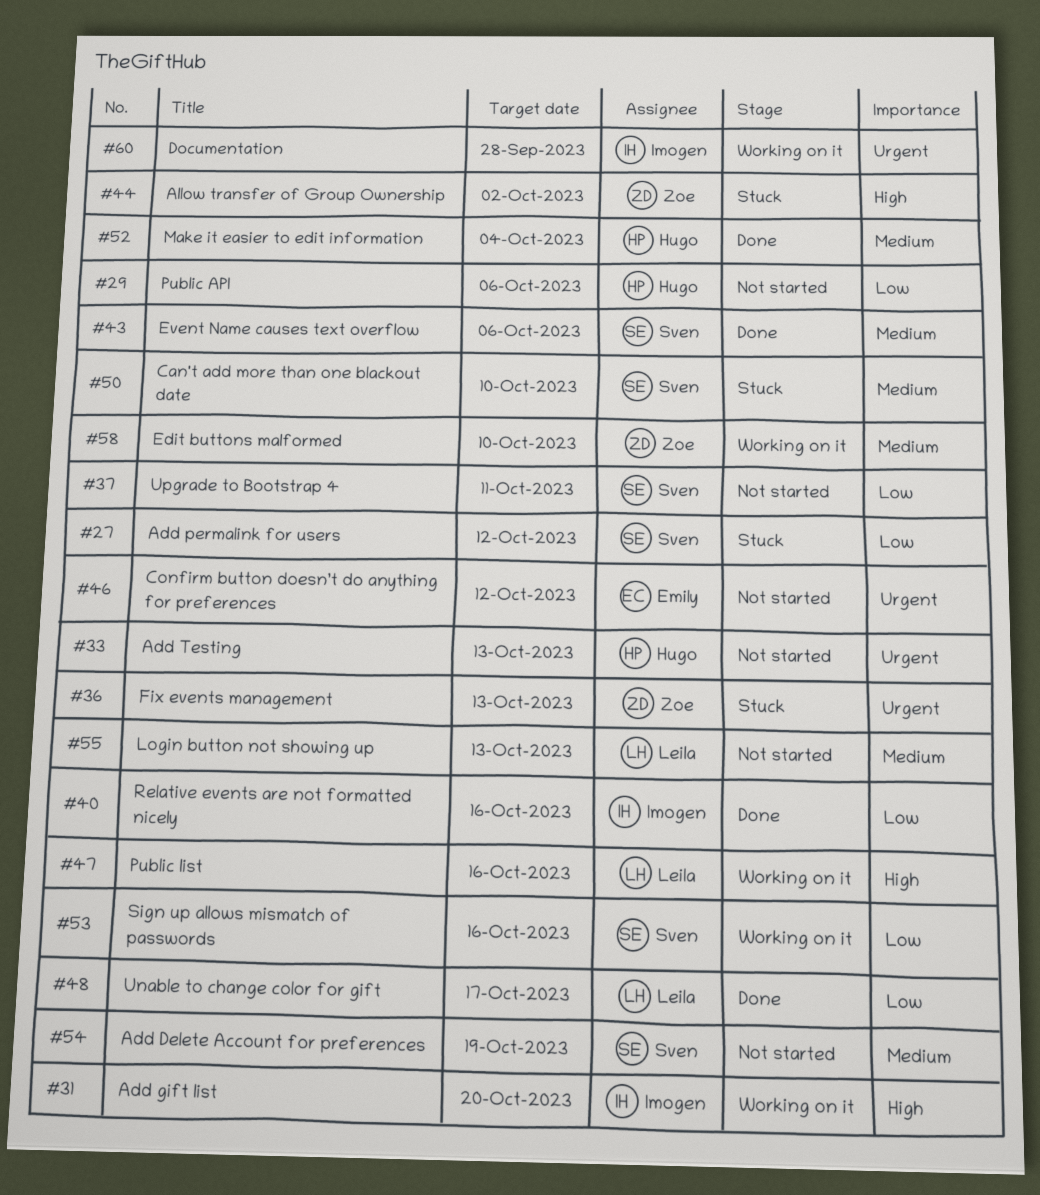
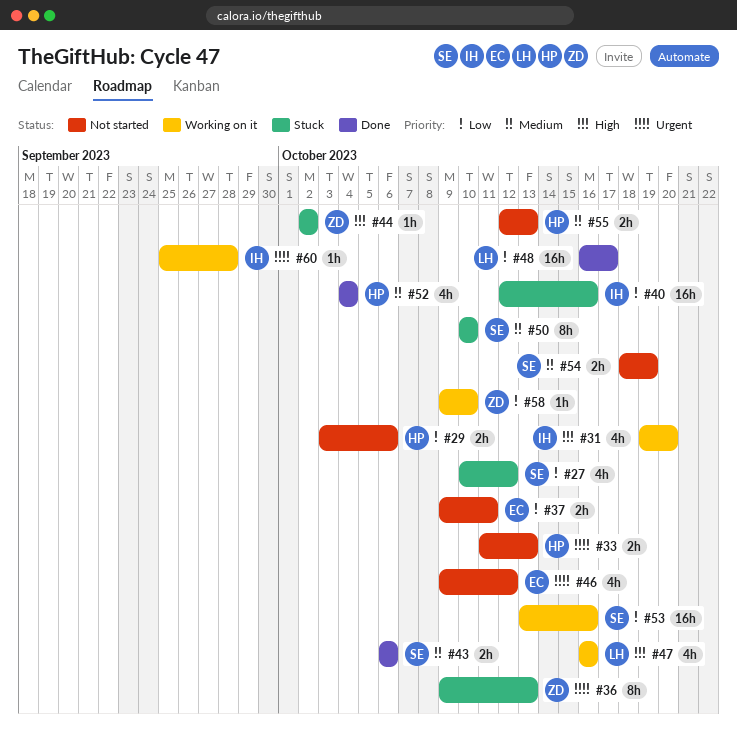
#37, owner: Sven -> Emily
#40, status: Done -> Stuck
#55, owner: Leila -> Hugo
#58, priority: Medium -> Low

